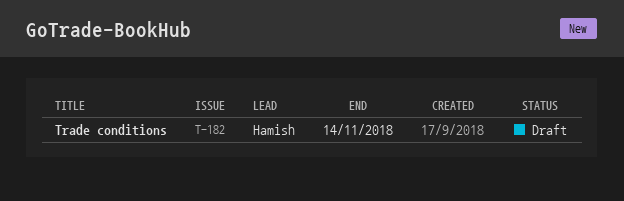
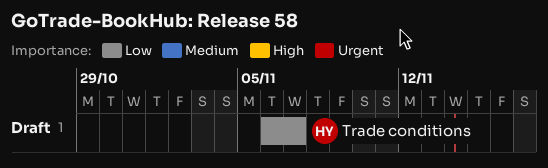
Trade conditions, due: Nov 14 -> Nov 7

